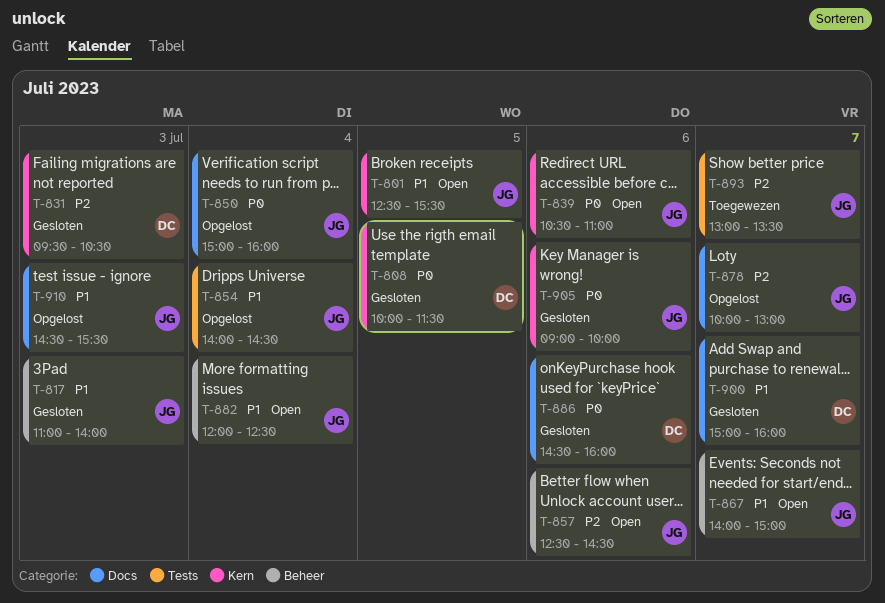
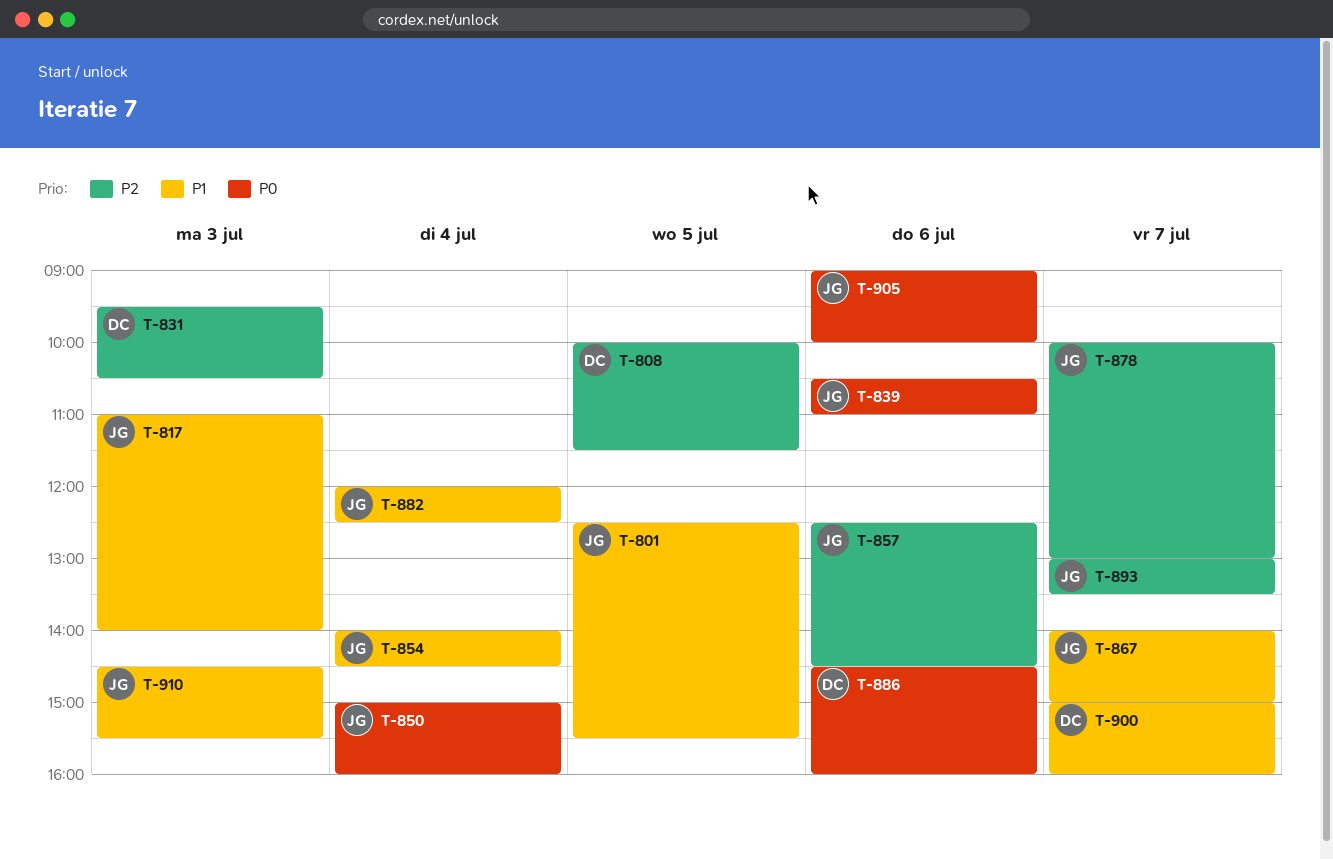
T-808, priority: P0 -> P2

